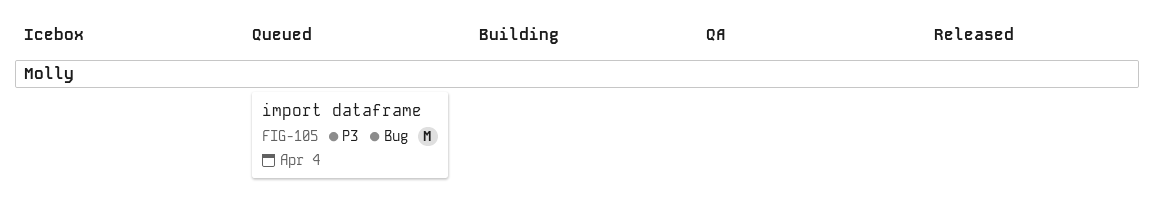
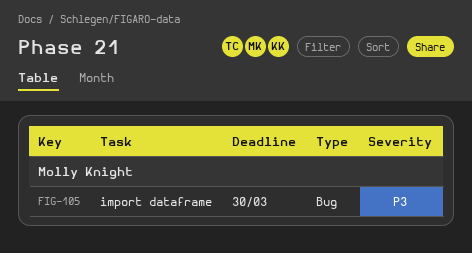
FIG-105, due: Apr 4 -> Mar 30

